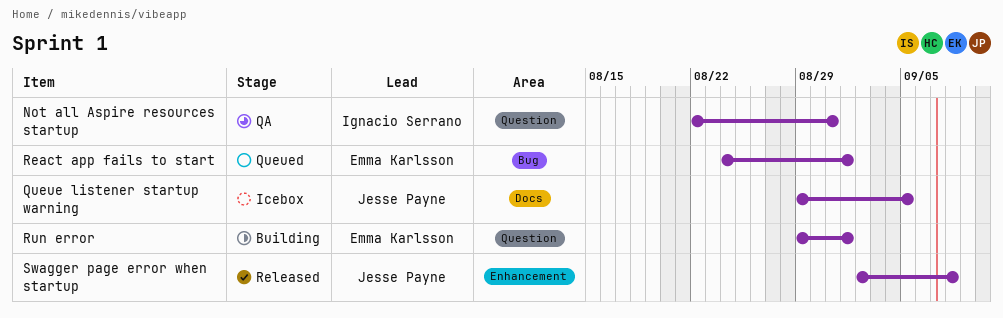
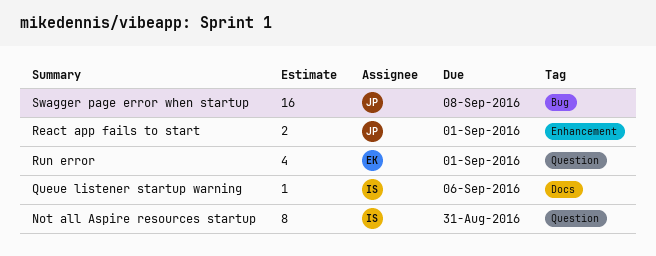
Queue listener startup warning, owner: Jesse Payne -> Ignacio Serrano
Queue listener startup warning, due: Sep 5 -> Sep 6
React app fails to start, owner: Emma Karlsson -> Jesse Payne
React app fails to start, label: Bug -> Enhancement
Swagger page error when startup, label: Enhancement -> Bug

